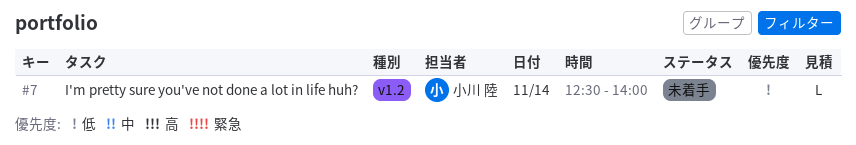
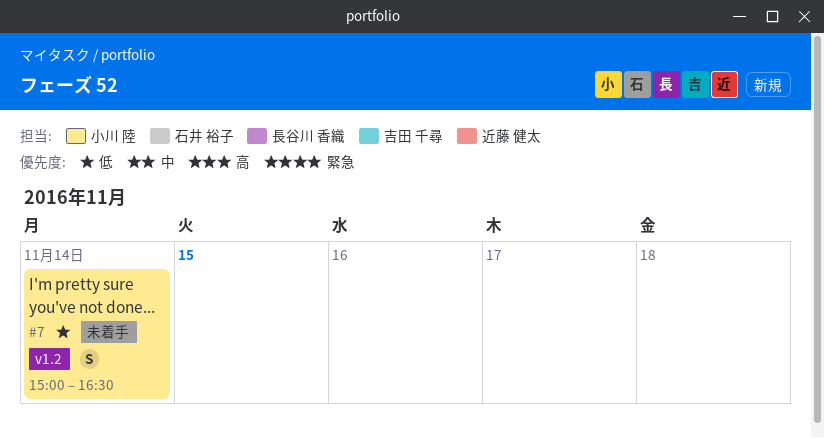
#7, estimate: L -> S
#7, begins: 12:30 -> 15:00
#7, ends: 14:00 -> 16:30

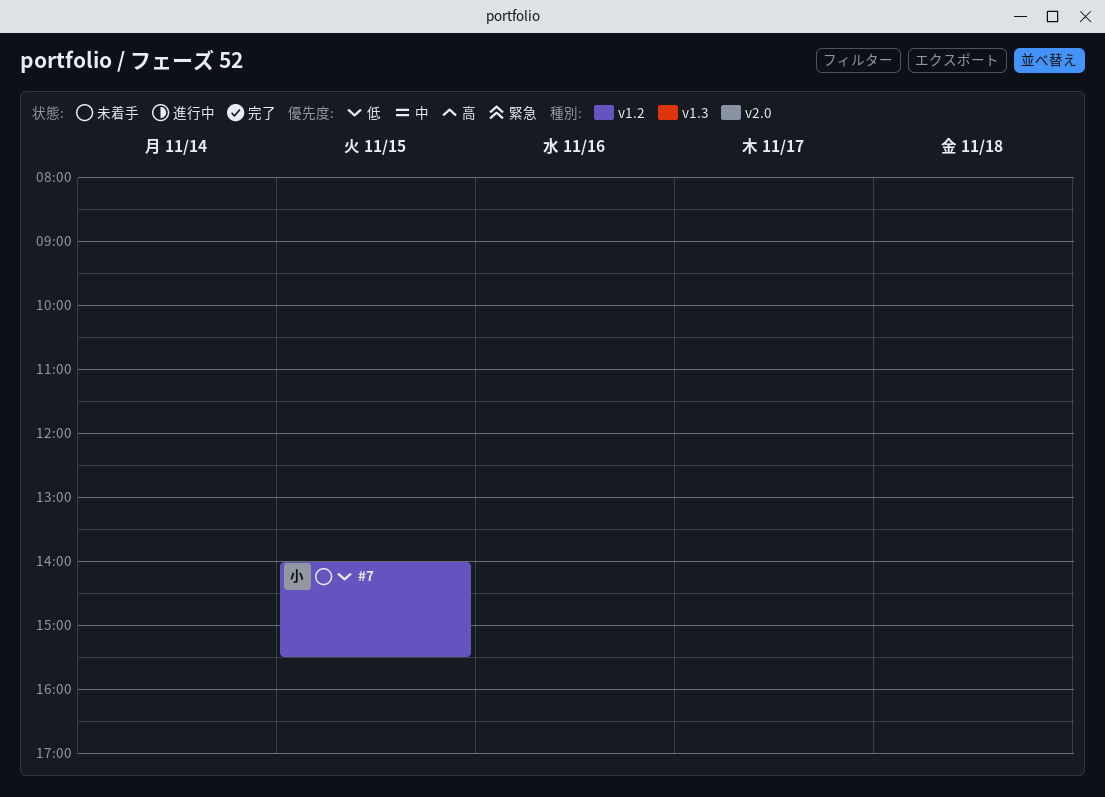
#7, day: Nov 14 -> Nov 15
#7, begins: 15:00 -> 14:00
#7, ends: 16:30 -> 15:30

